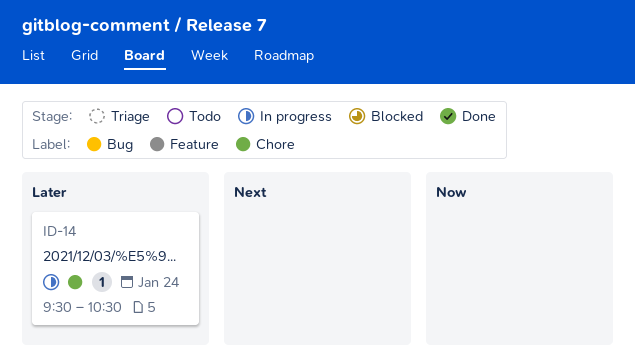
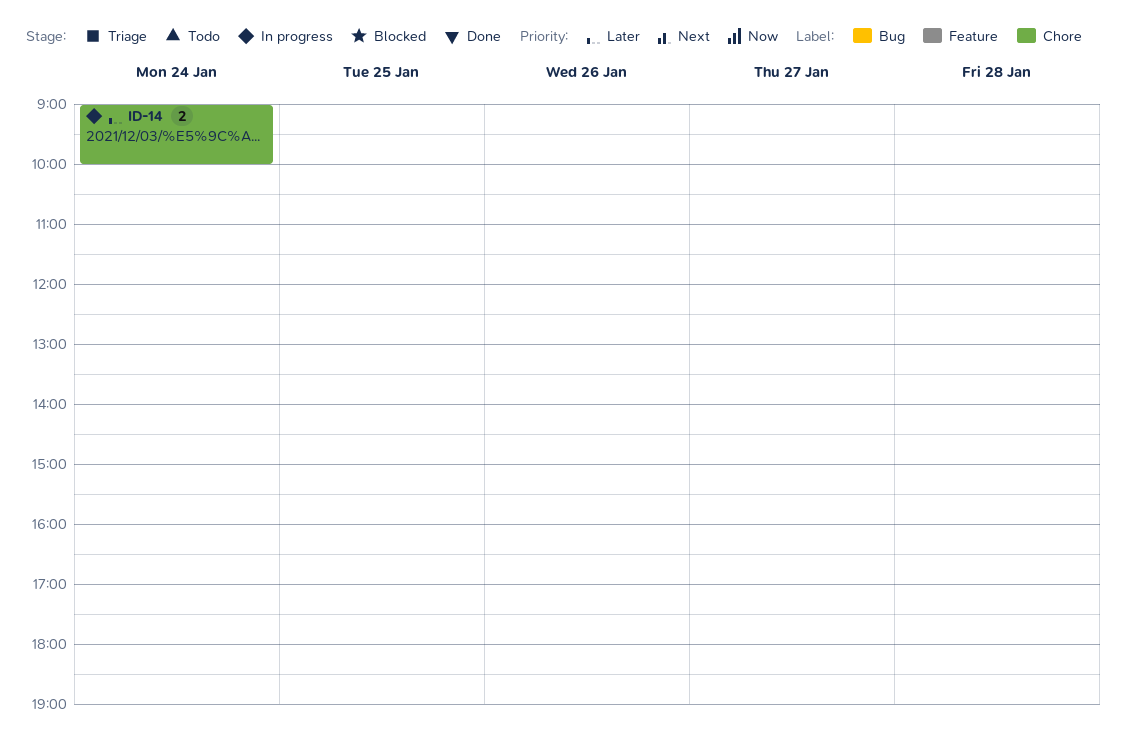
ID-14, estimate: 1 -> 2
ID-14, begins: 09:30 -> 09:00
ID-14, ends: 10:30 -> 10:00

